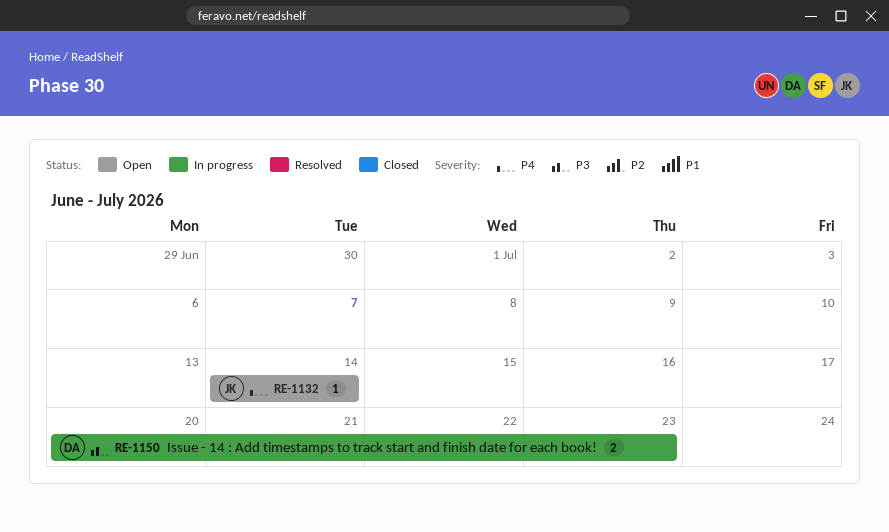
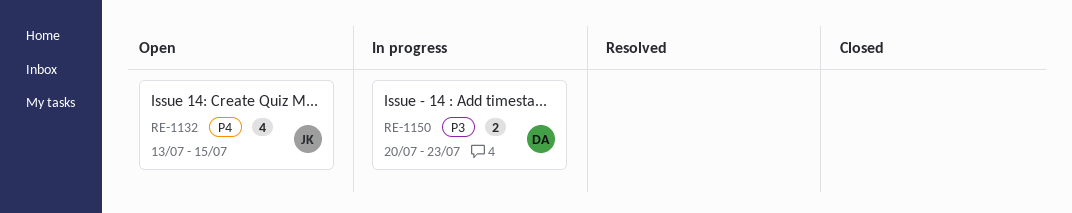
RE-1132, estimate: 1 -> 4
RE-1132, start: Jul 14 -> Jul 13
RE-1132, due: Jul 14 -> Jul 15

